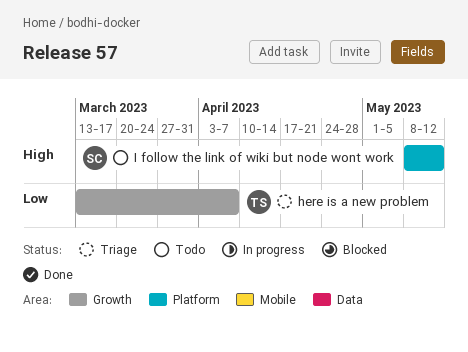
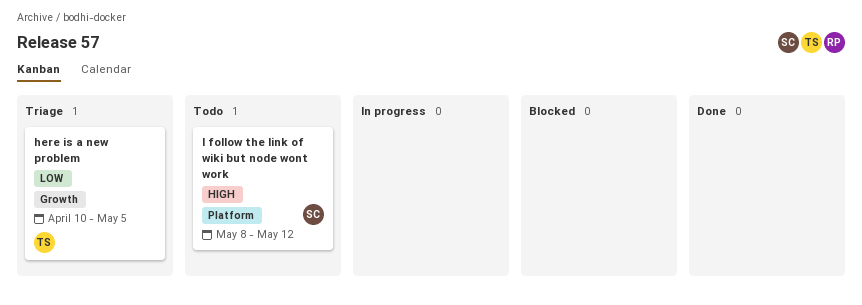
here is a new problem, start: Mar 13 -> Apr 10
here is a new problem, due: Apr 7 -> May 5

